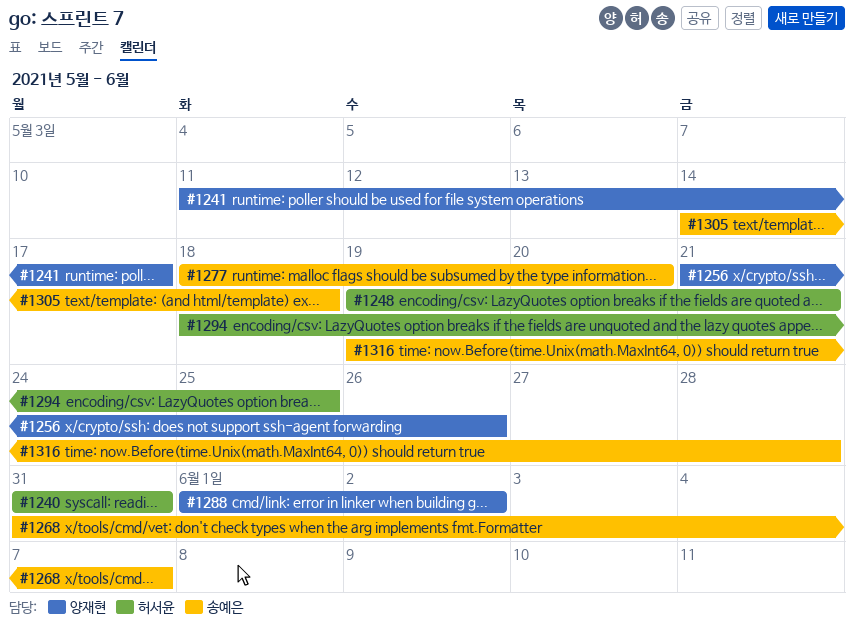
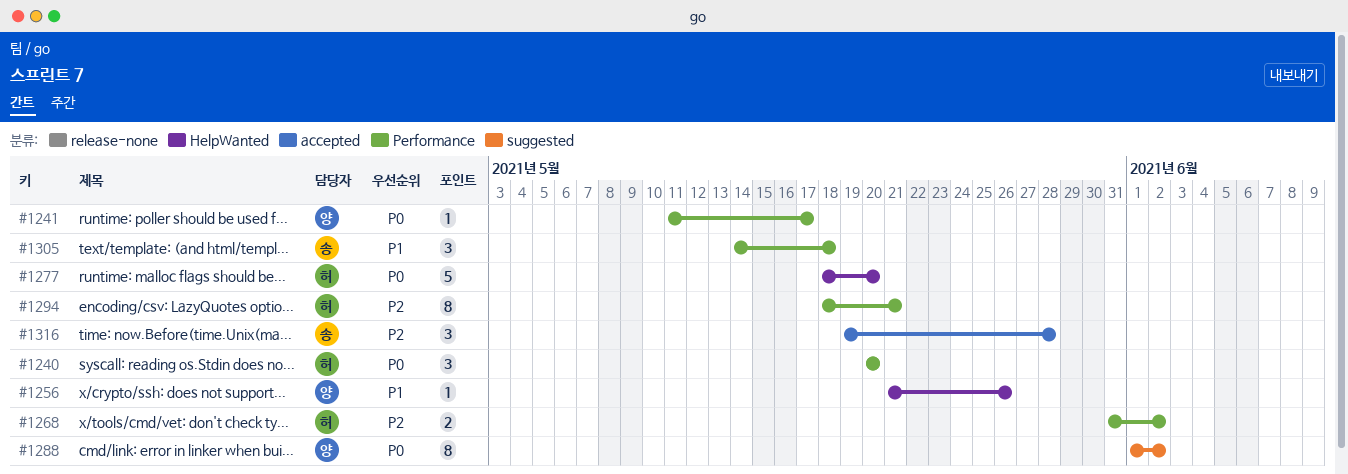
#1240, start: May 31 -> May 20
#1240, due: May 31 -> May 20
#1248: present -> none
#1268, owner: 송예은 -> 허서윤
#1268, due: Jun 7 -> Jun 2
#1277, owner: 송예은 -> 허서윤
#1294, due: May 25 -> May 21

